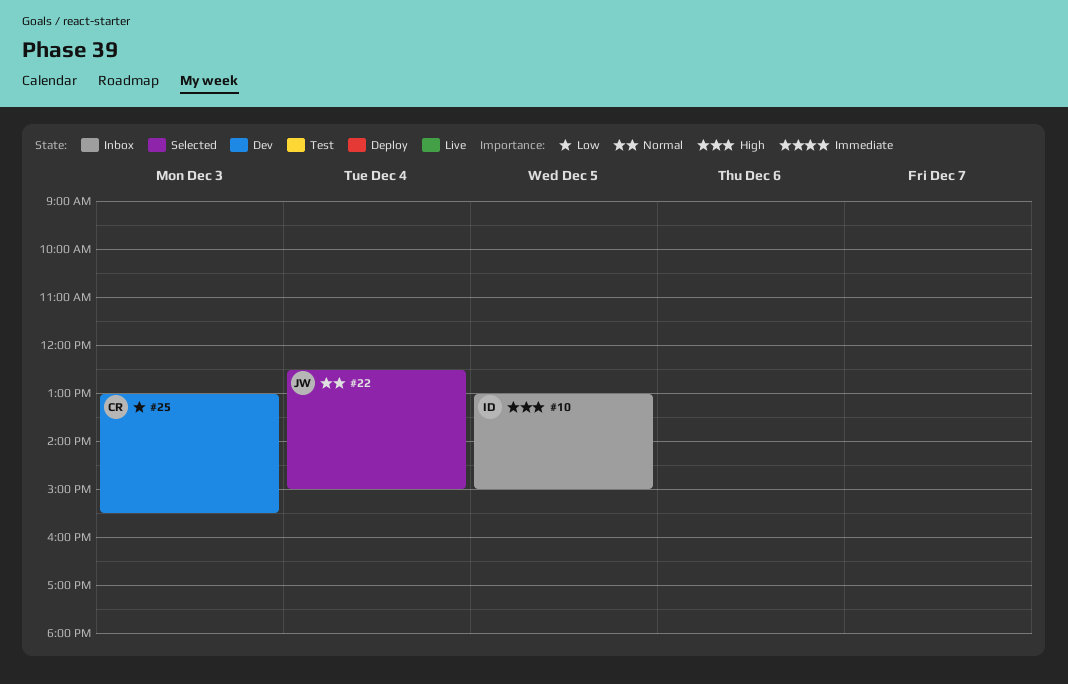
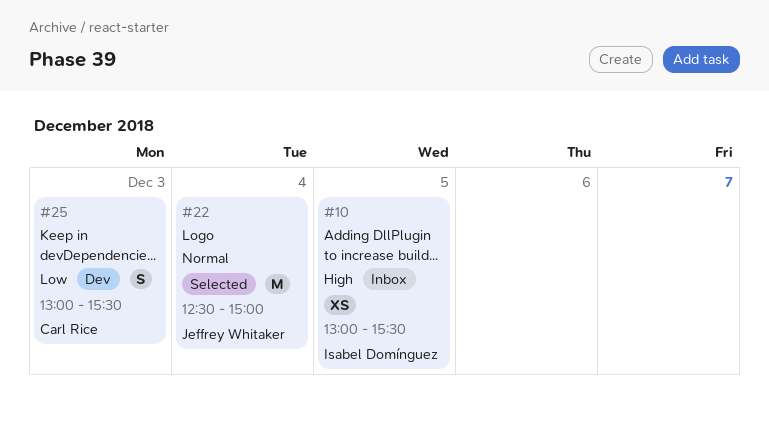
#10, ends: 15:00 -> 15:30

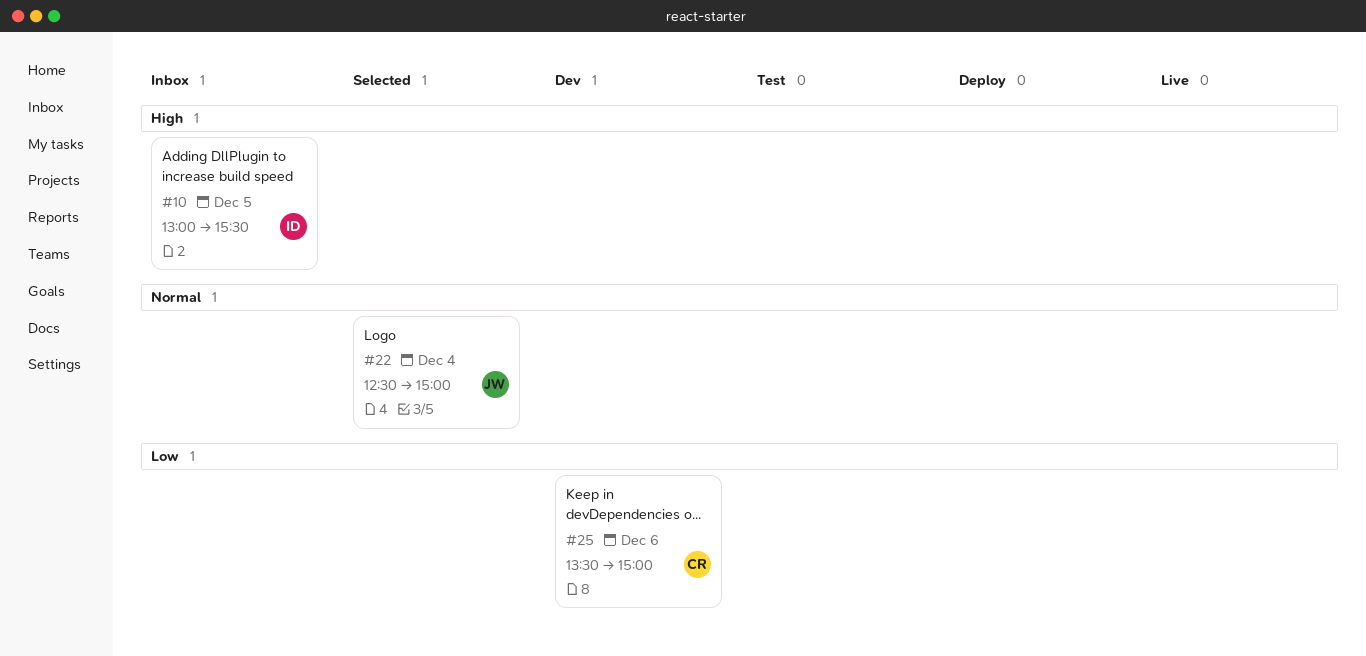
#25, day: Dec 3 -> Dec 6
#25, begins: 13:00 -> 13:30
#25, ends: 15:30 -> 15:00

